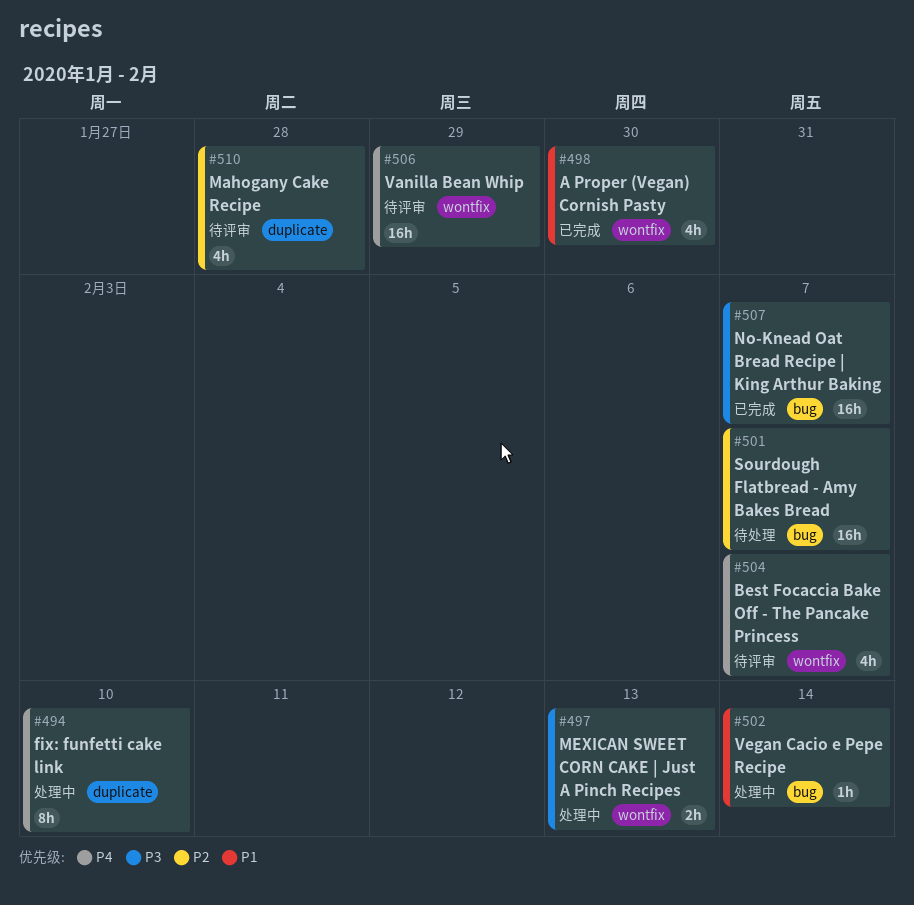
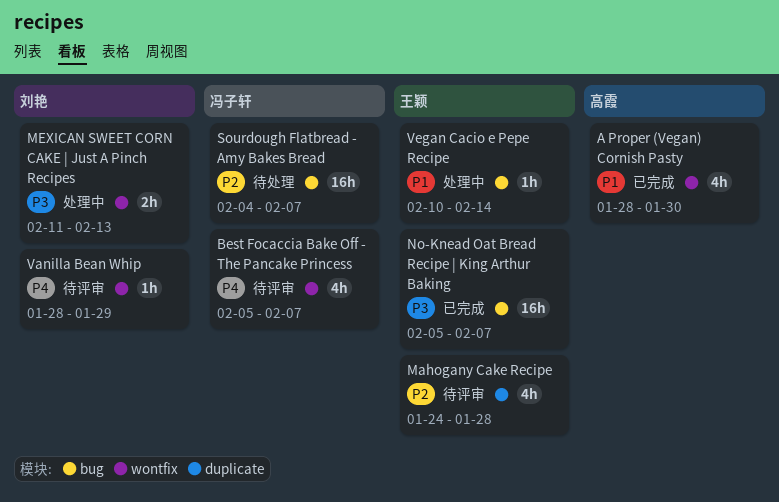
fix: funfetti cake link: present -> none
Vanilla Bean Whip, estimate: 16h -> 1h

